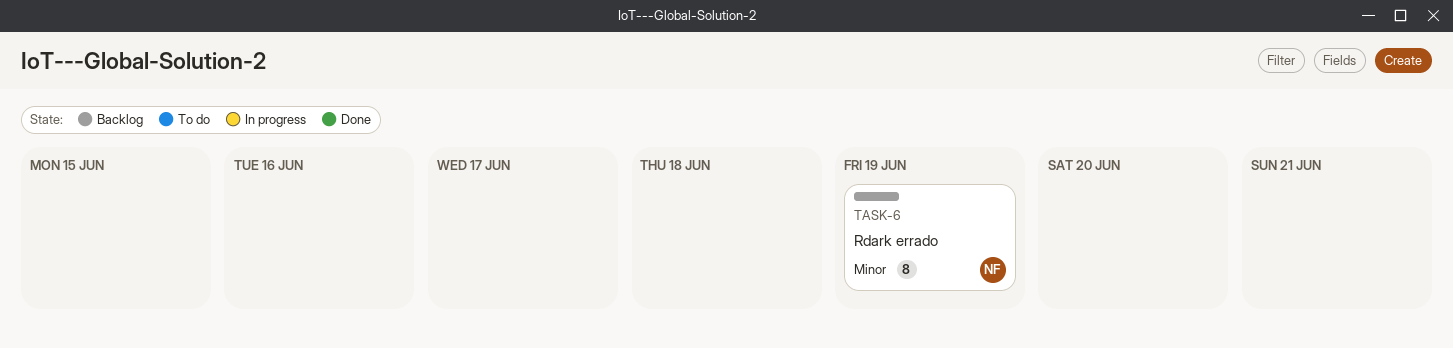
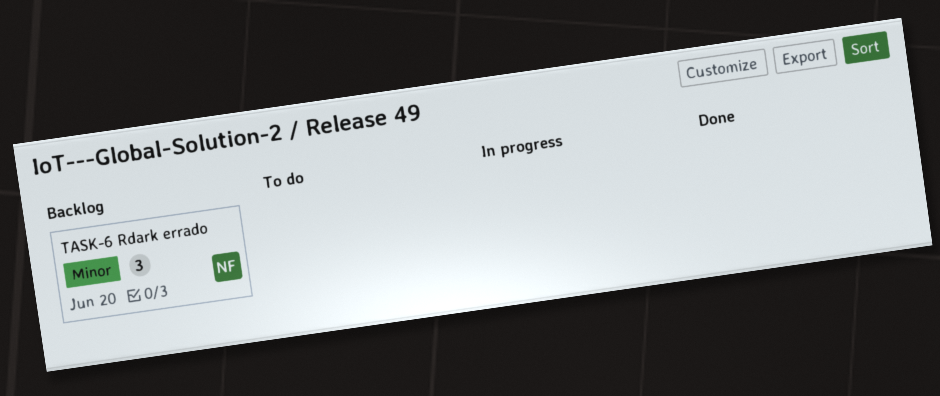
TASK-6, estimate: 8 -> 3
TASK-6, due: Jun 19 -> Jun 20

